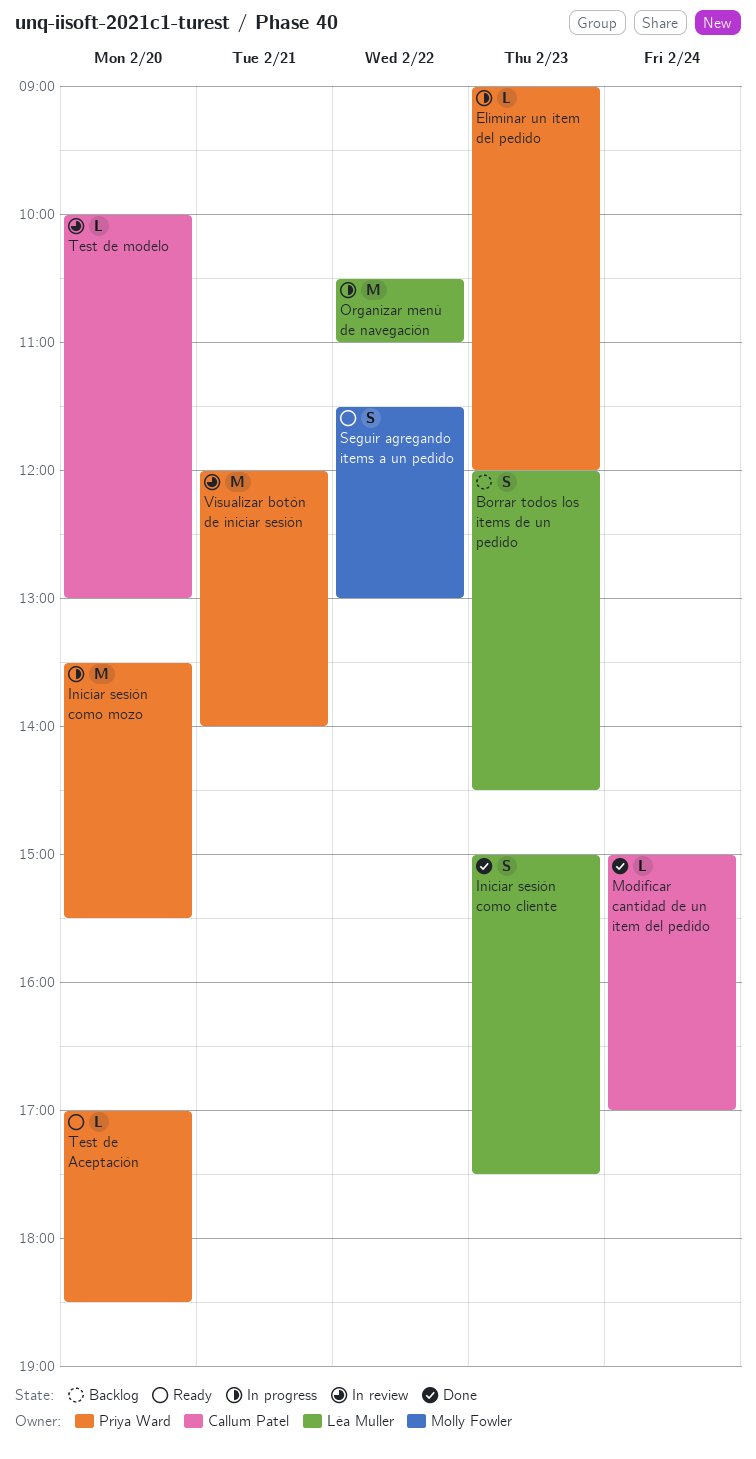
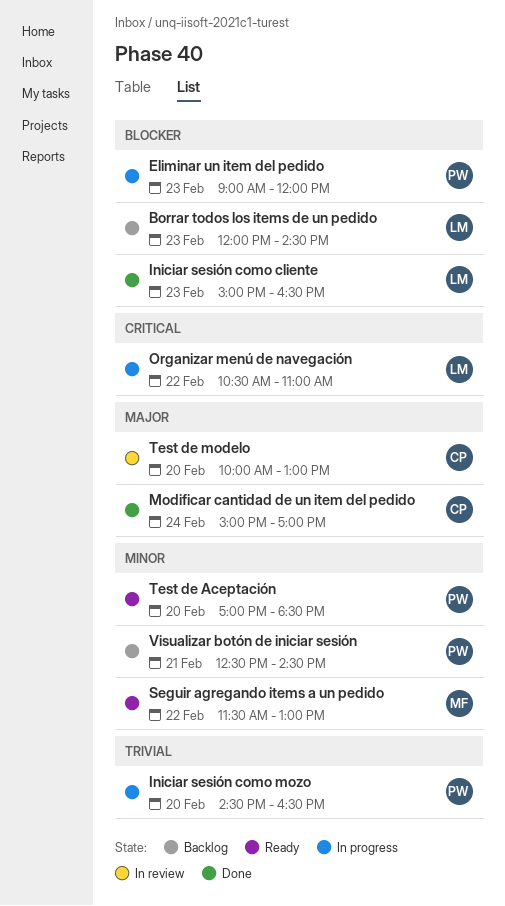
Iniciar sesión como cliente, ends: 17:30 -> 16:30
Iniciar sesión como mozo, begins: 13:30 -> 14:30
Iniciar sesión como mozo, ends: 15:30 -> 16:30
Visualizar botón de iniciar sesión, status: In review -> Backlog
Visualizar botón de iniciar sesión, begins: 12:00 -> 12:30
Visualizar botón de iniciar sesión, ends: 14:00 -> 14:30

